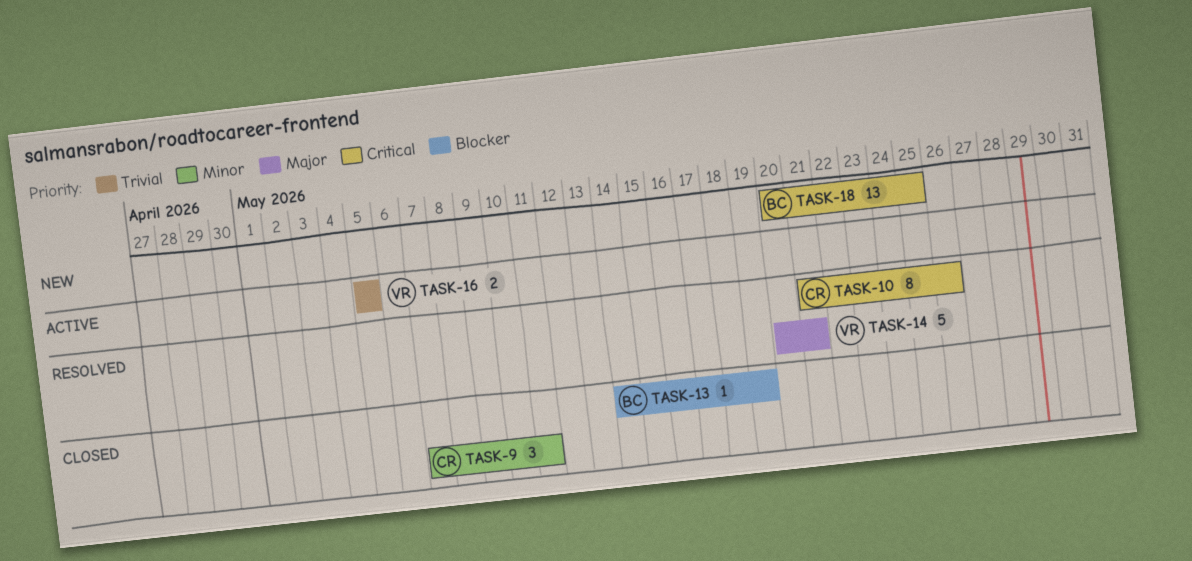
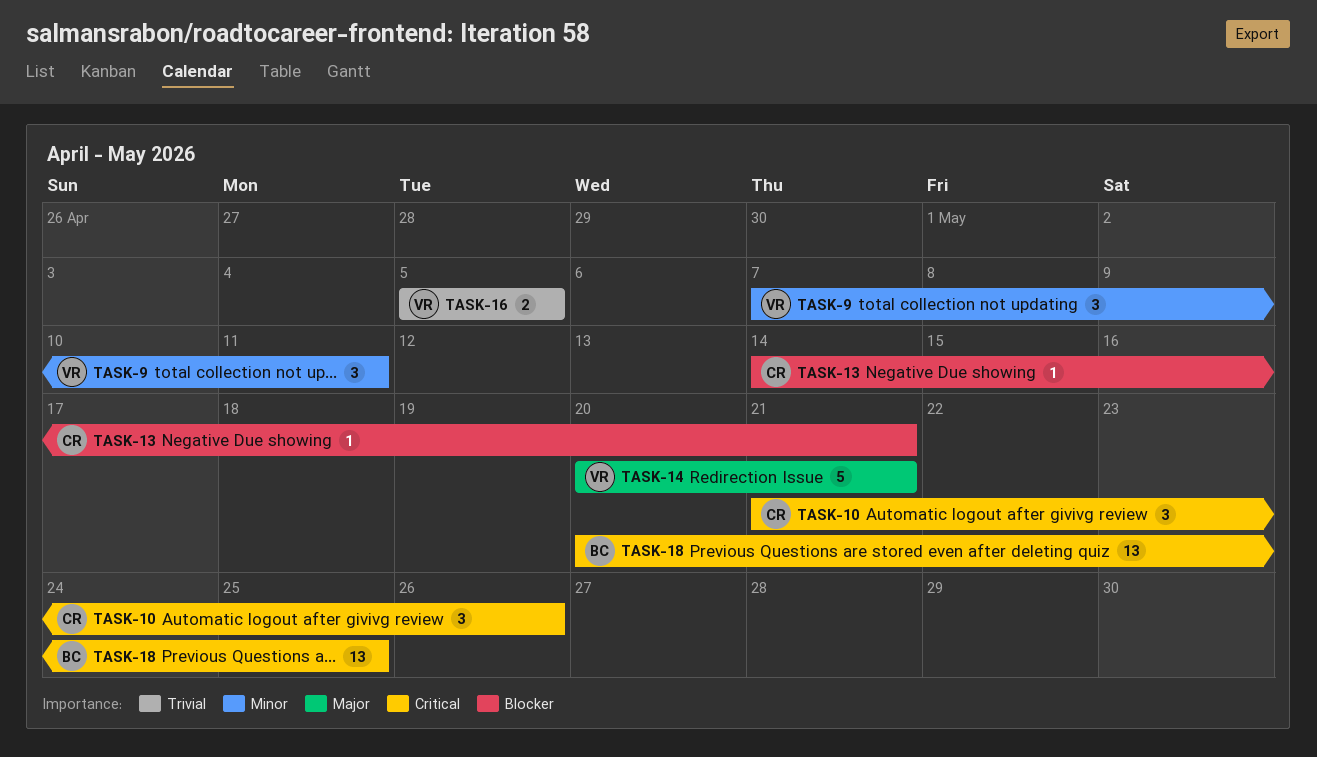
TASK-9, owner: CR -> VR
TASK-10, estimate: 8 -> 3
TASK-13, owner: BC -> CR
TASK-13, due: May 19 -> May 21

